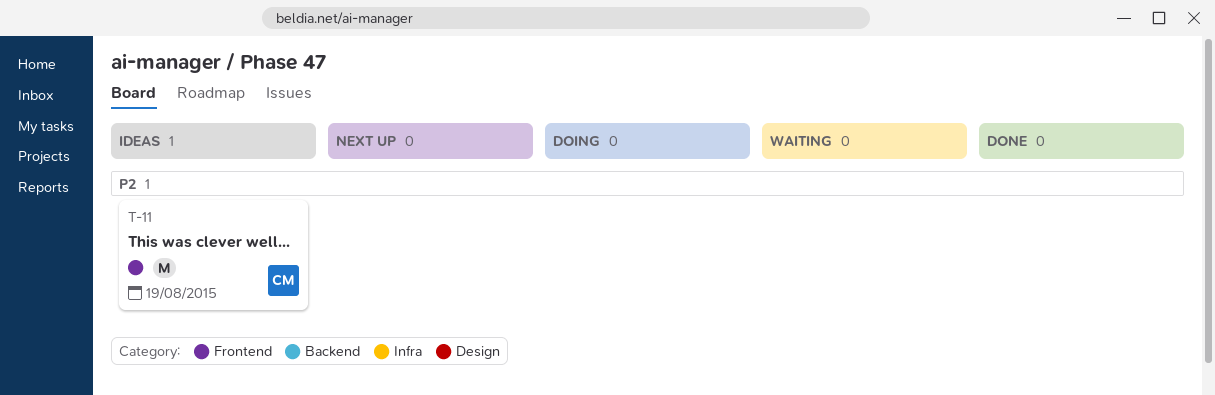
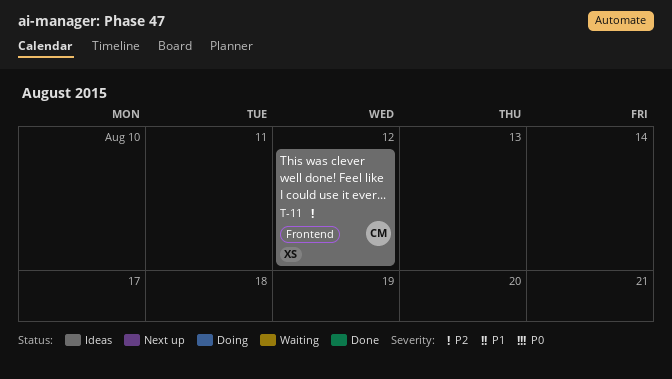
T-11, estimate: M -> XS
T-11, due: Aug 19 -> Aug 12

